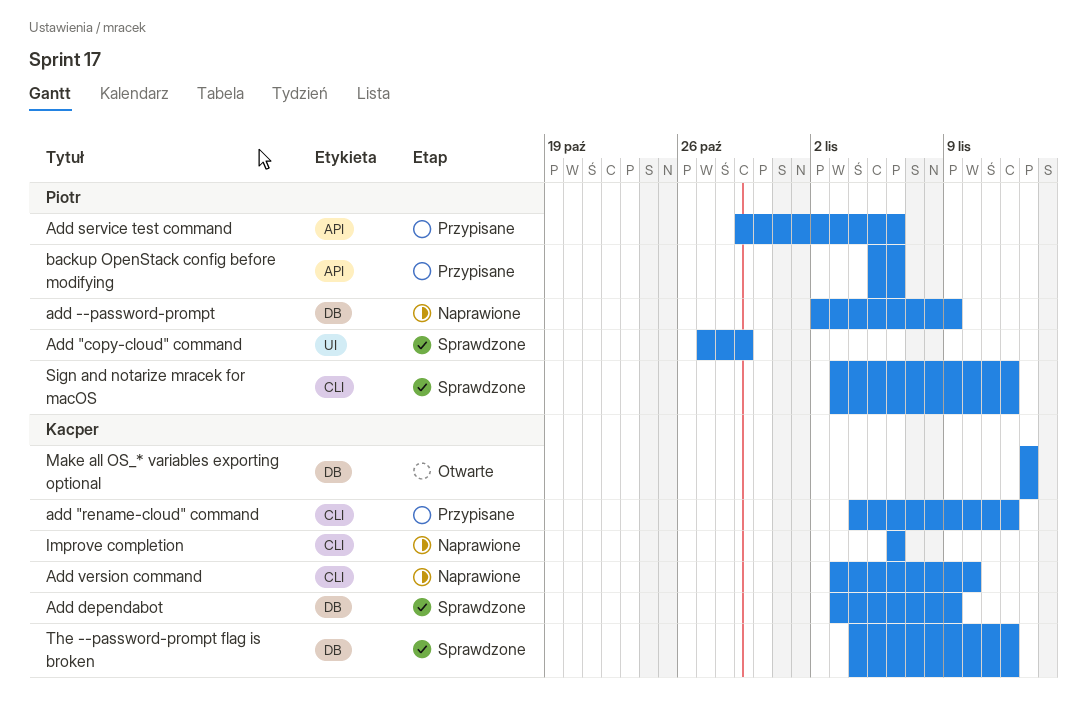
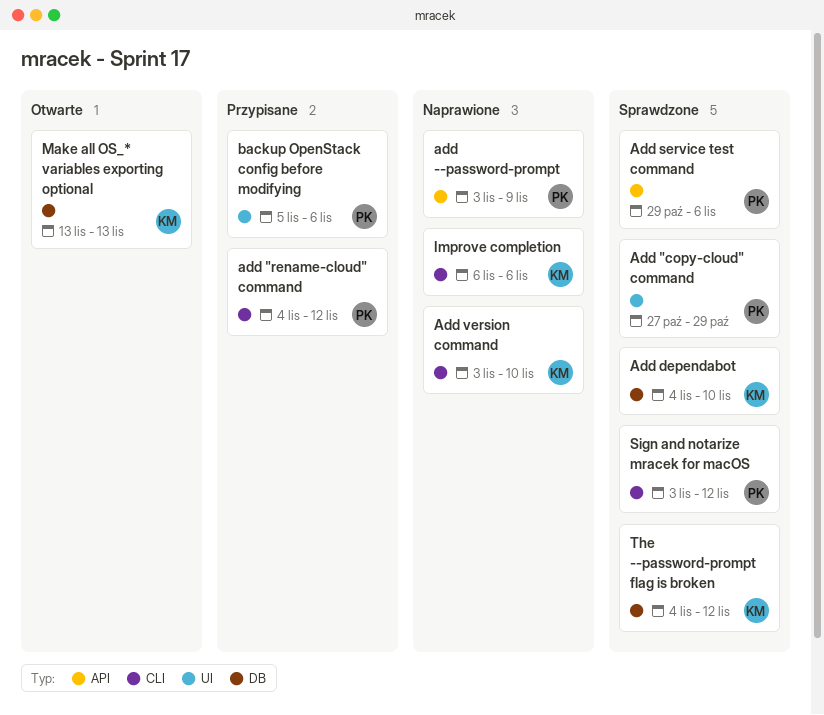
add "rename-cloud" command, owner: Kacper -> Piotr
add --password-prompt, label: DB -> API
add --password-prompt, start: Nov 2 -> Nov 3
Add dependabot, start: Nov 3 -> Nov 4
Add dependabot, due: Nov 9 -> Nov 10
Add service test command, status: Przypisane -> Sprawdzone
backup OpenStack config before modifying, label: API -> UI

